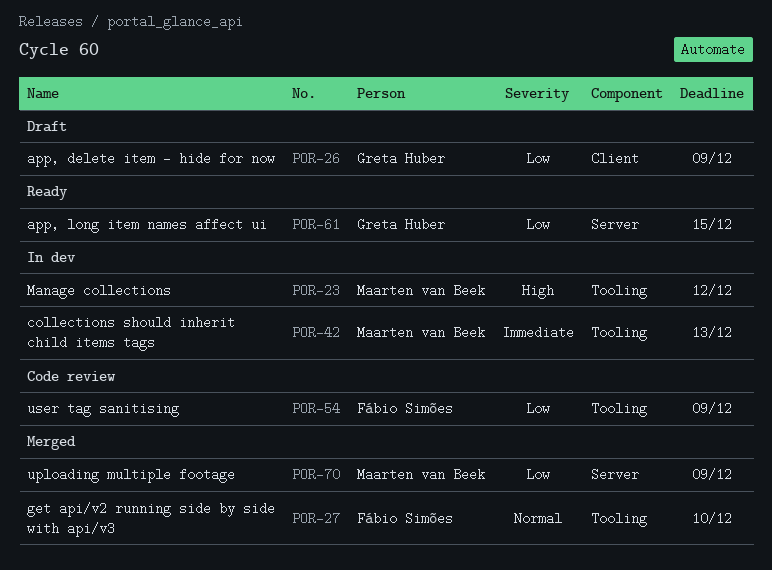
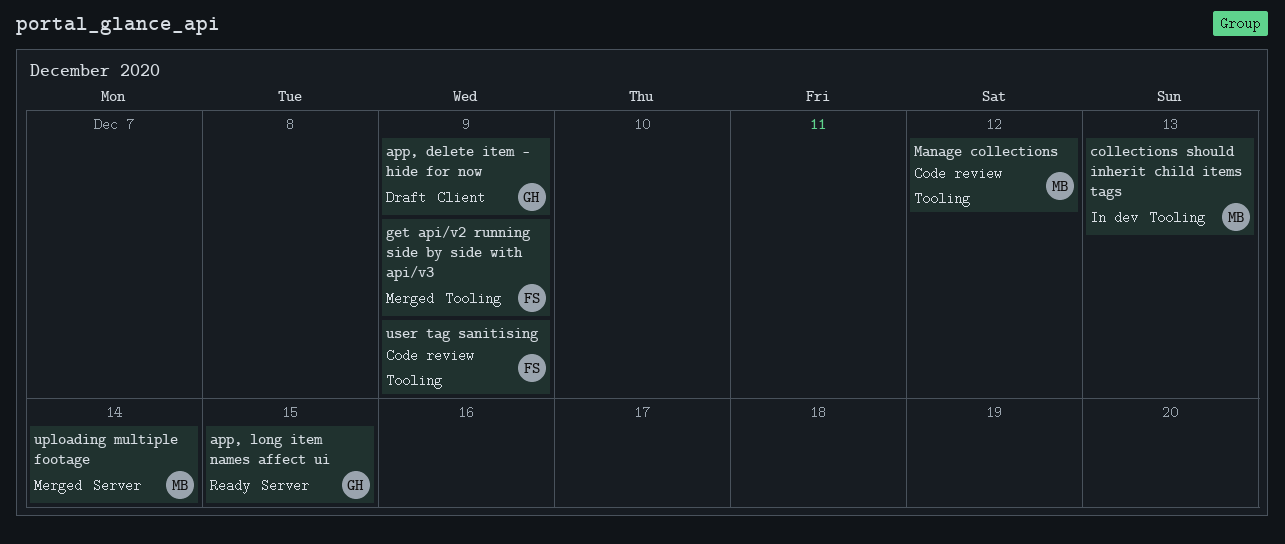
get api/v2 running side by side with api/v3, due: Dec 10 -> Dec 9
Manage collections, status: In dev -> Code review
uploading multiple footage, due: Dec 9 -> Dec 14

